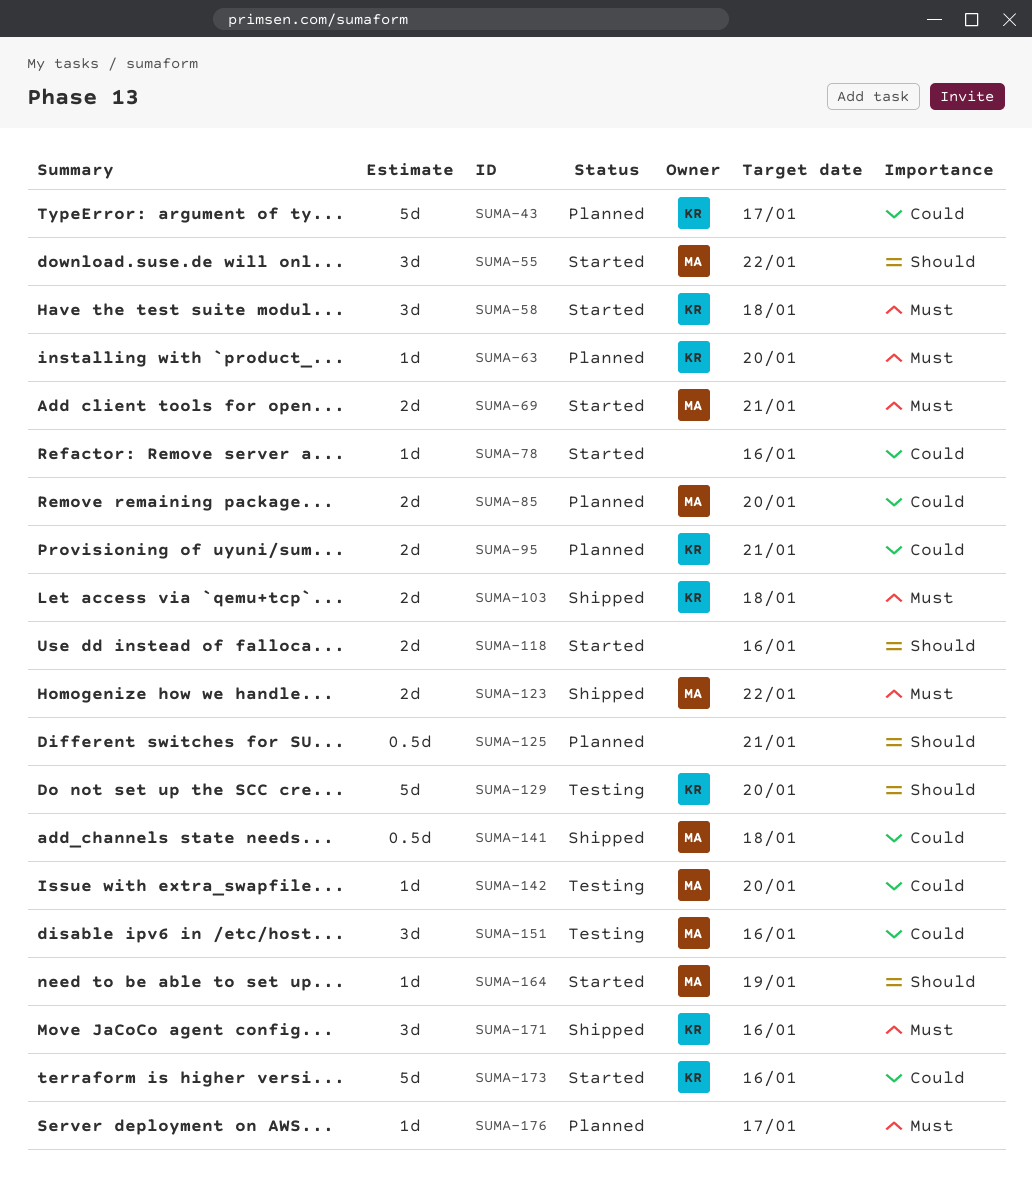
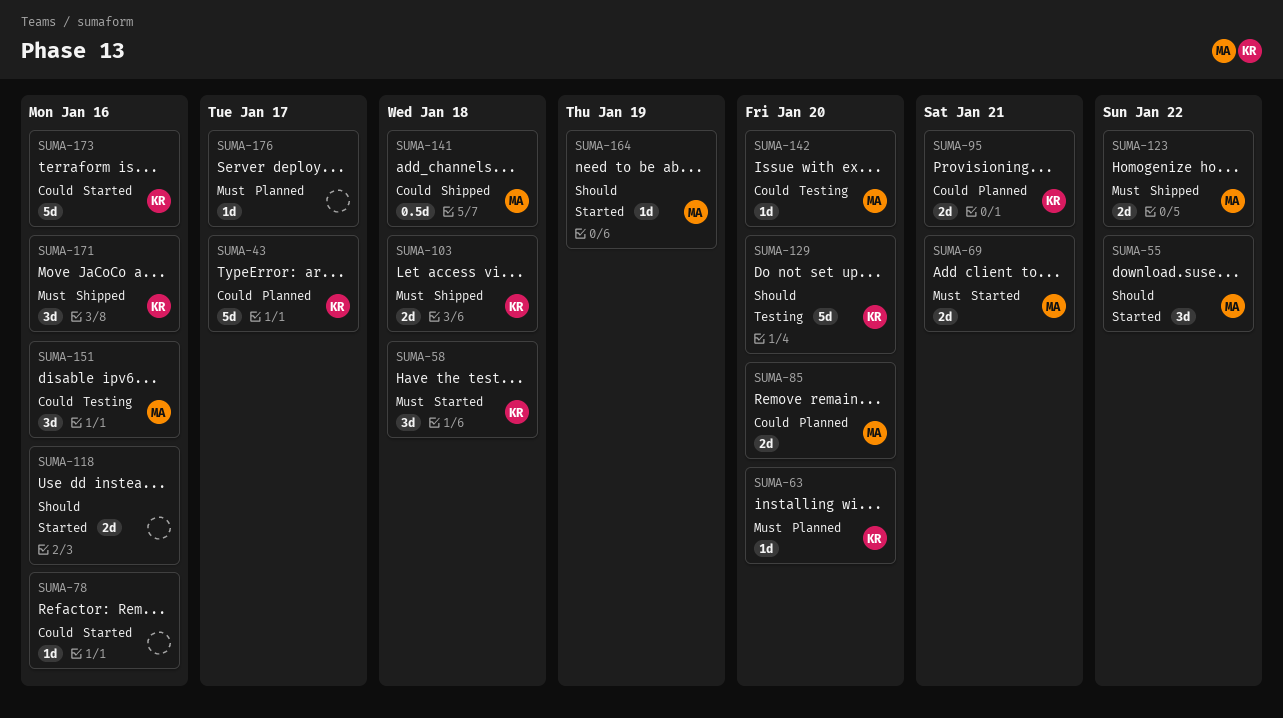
SUMA-125: present -> none

